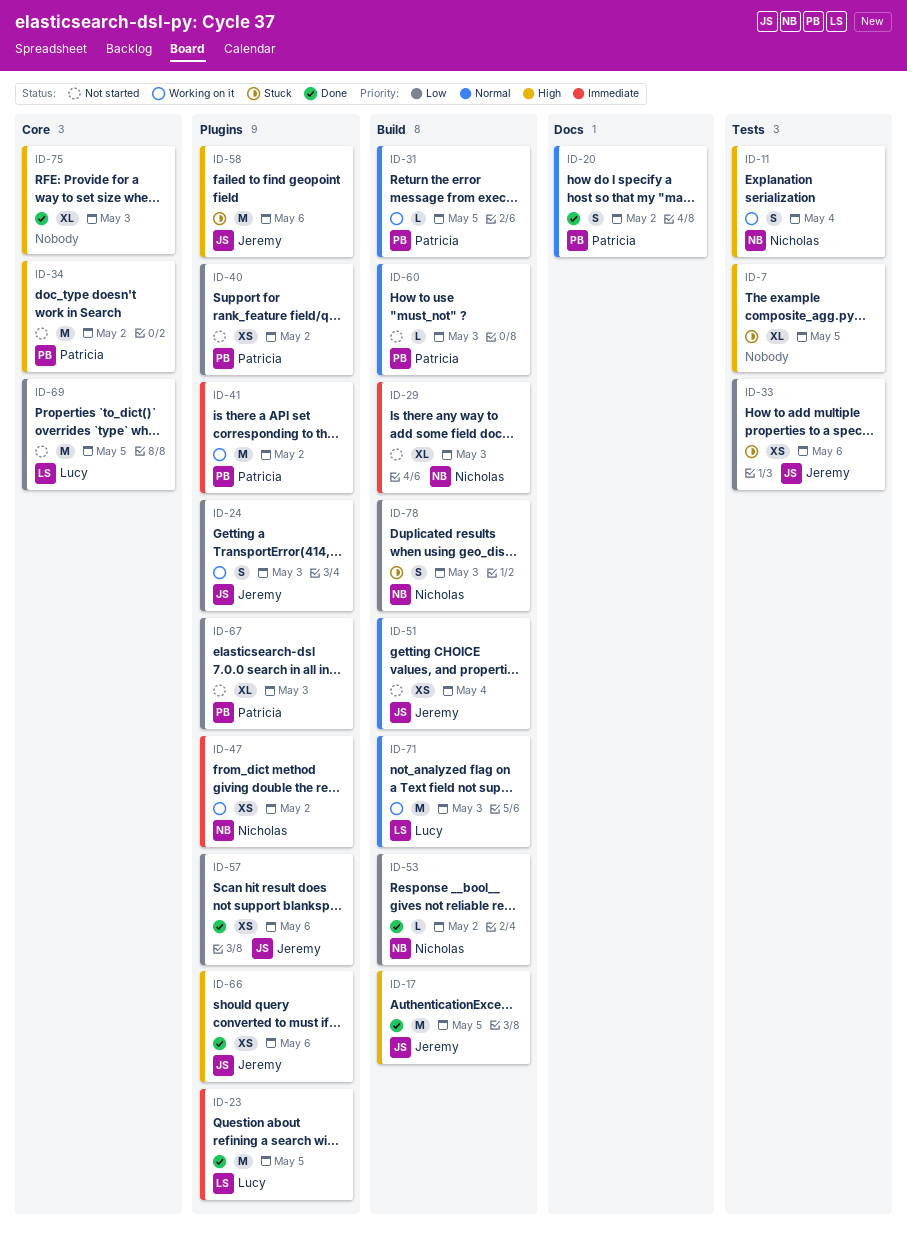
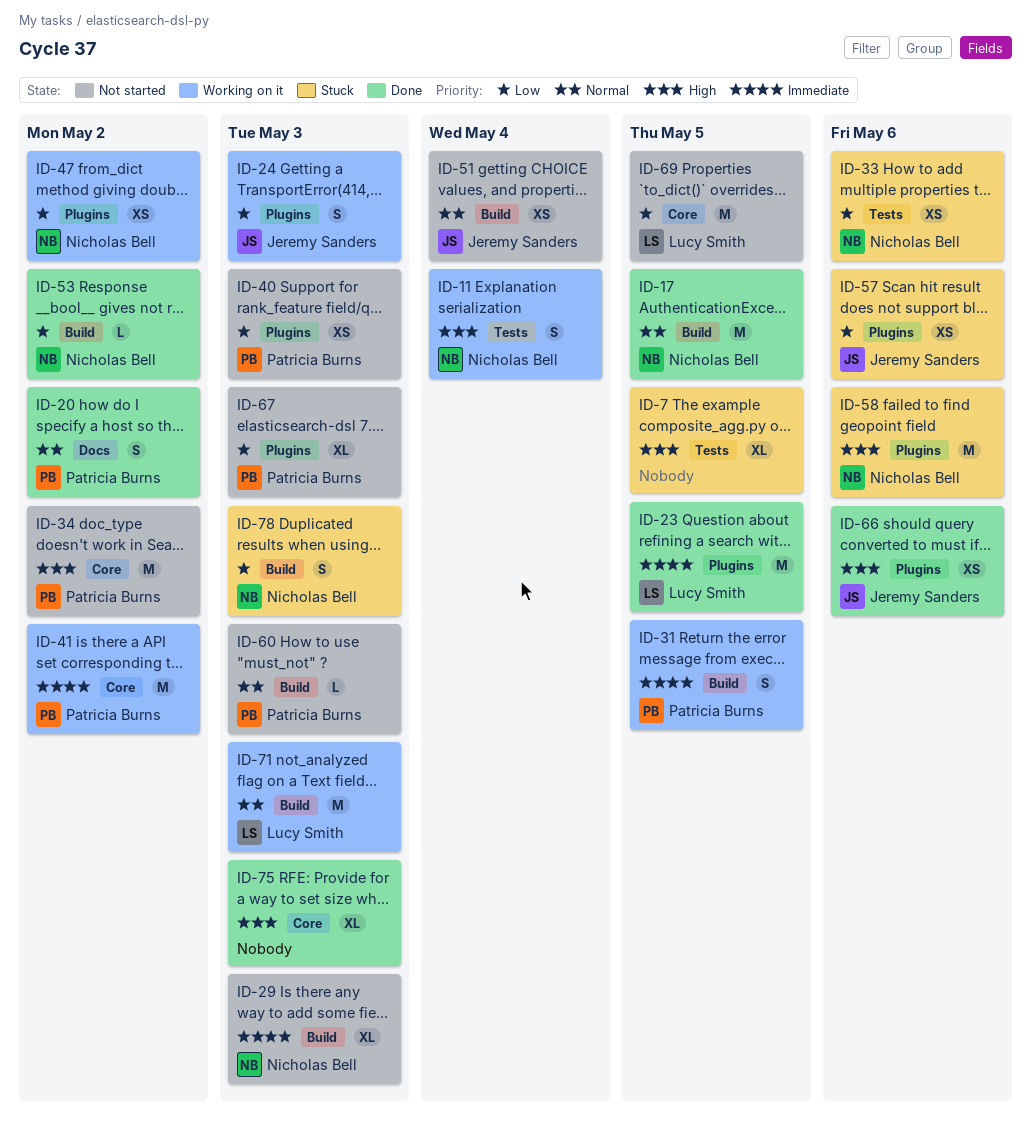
ID-17, owner: Jeremy Sanders -> Nicholas Bell
ID-17, priority: High -> Normal
ID-31, priority: Normal -> Immediate
ID-31, estimate: L -> S
ID-33, owner: Jeremy Sanders -> Nicholas Bell
ID-40, due: May 2 -> May 3
ID-41, label: Plugins -> Core
ID-47, priority: Immediate -> Low
ID-57, status: Done -> Stuck
ID-58, owner: Jeremy Sanders -> Nicholas Bell

